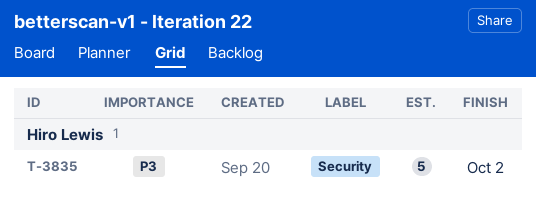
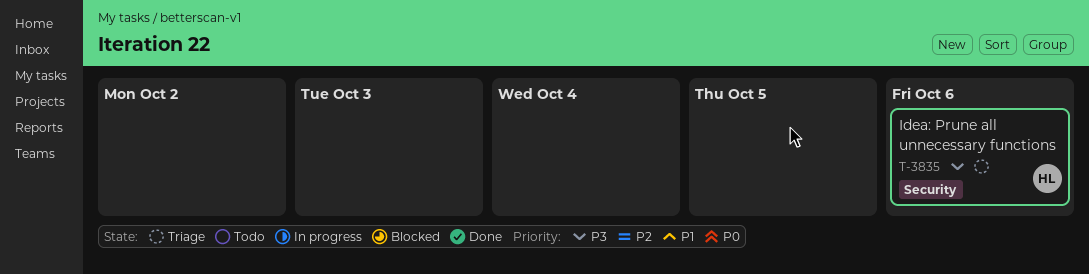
T-3835, due: Oct 2 -> Oct 6

